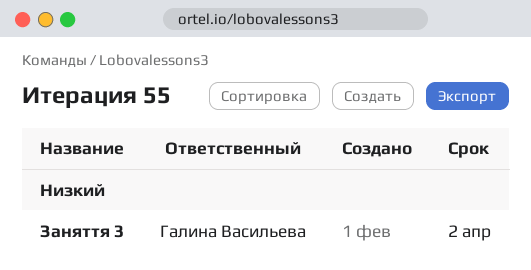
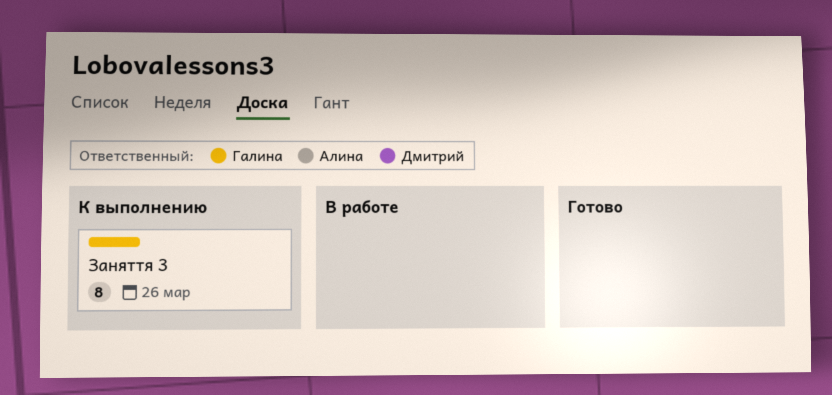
Заняття 3, due: Apr 2 -> Mar 26

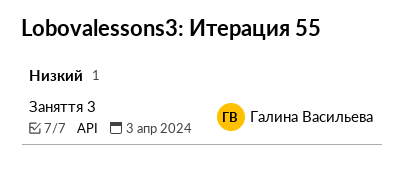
Заняття 3, due: Mar 26 -> Apr 3

